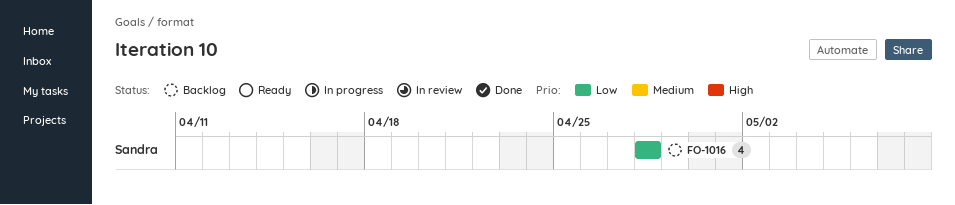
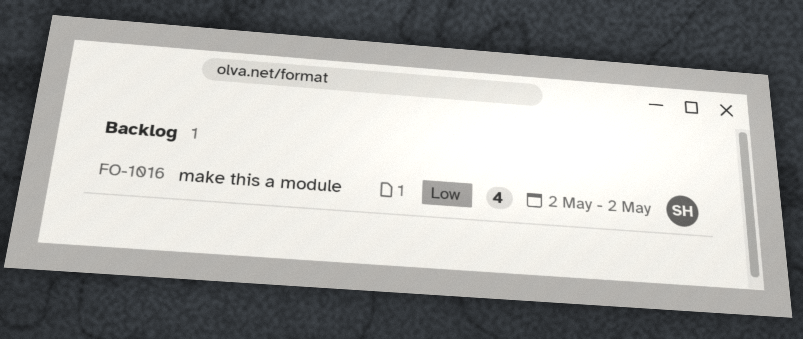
FO-1016, start: Apr 28 -> May 2
FO-1016, due: Apr 28 -> May 2

